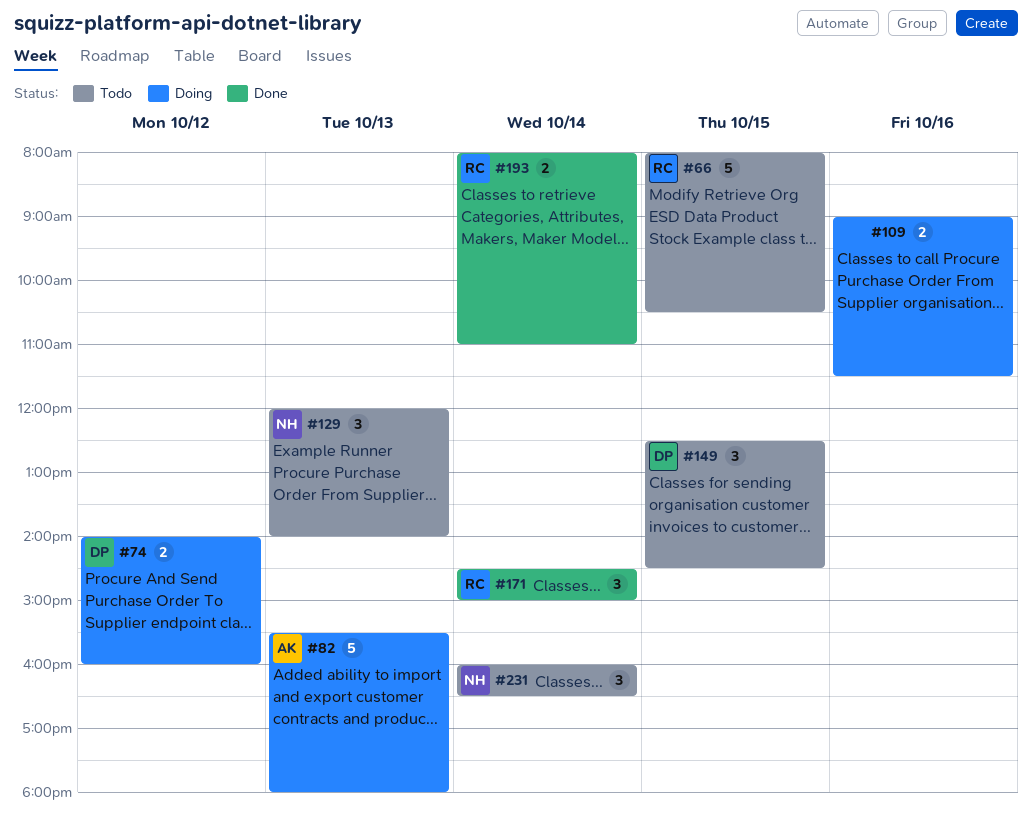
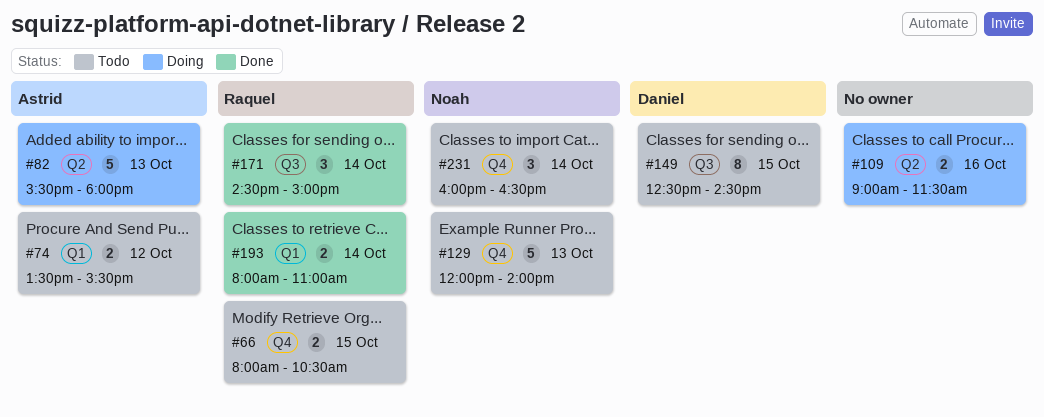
#66, estimate: 5 -> 2
#74, status: Doing -> Todo
#74, owner: Daniel -> Astrid
#74, begins: 14:00 -> 13:30
#74, ends: 16:00 -> 15:30
#129, estimate: 3 -> 5
#149, estimate: 3 -> 8

